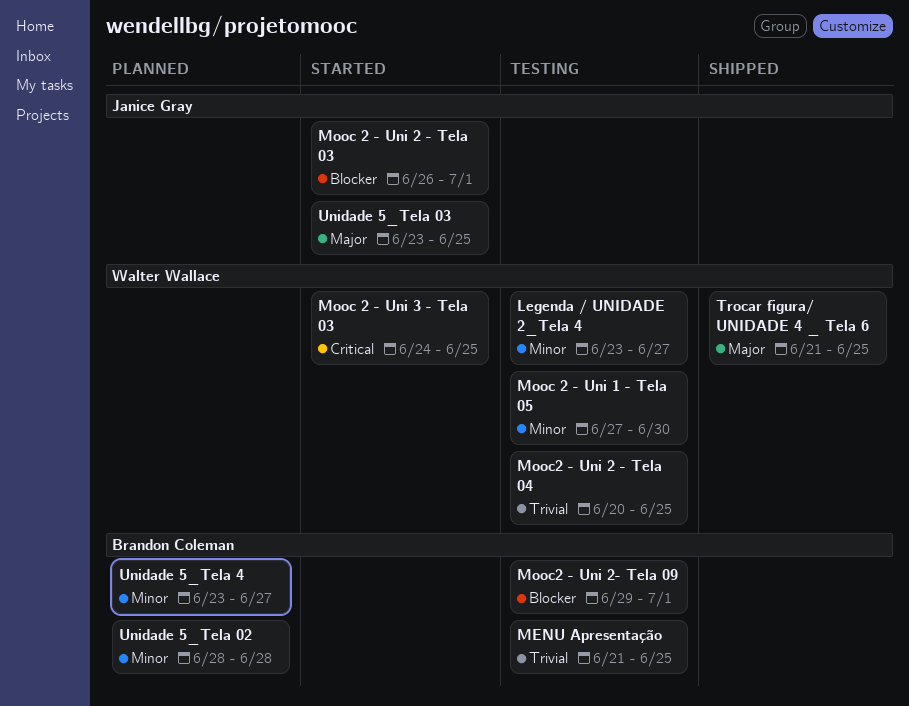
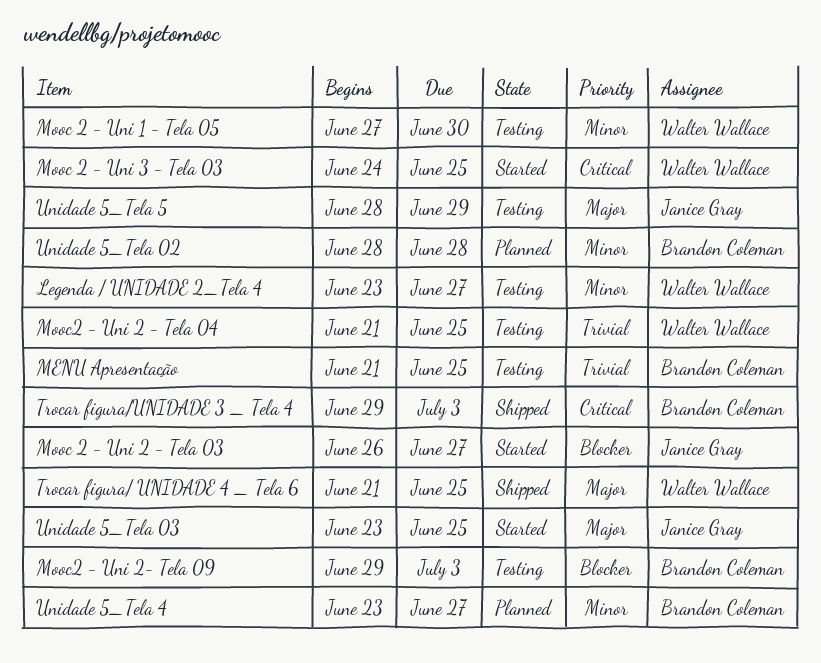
Mooc 2 - Uni 2 - Tela 03, due: Jul 1 -> Jun 27
Mooc2 - Uni 2 - Tela 04, start: Jun 20 -> Jun 21
Mooc2 - Uni 2- Tela 09, due: Jul 1 -> Jul 3
Trocar figura/UNIDADE 3 _ Tela 4: none -> present
Unidade 5_Tela 5: none -> present

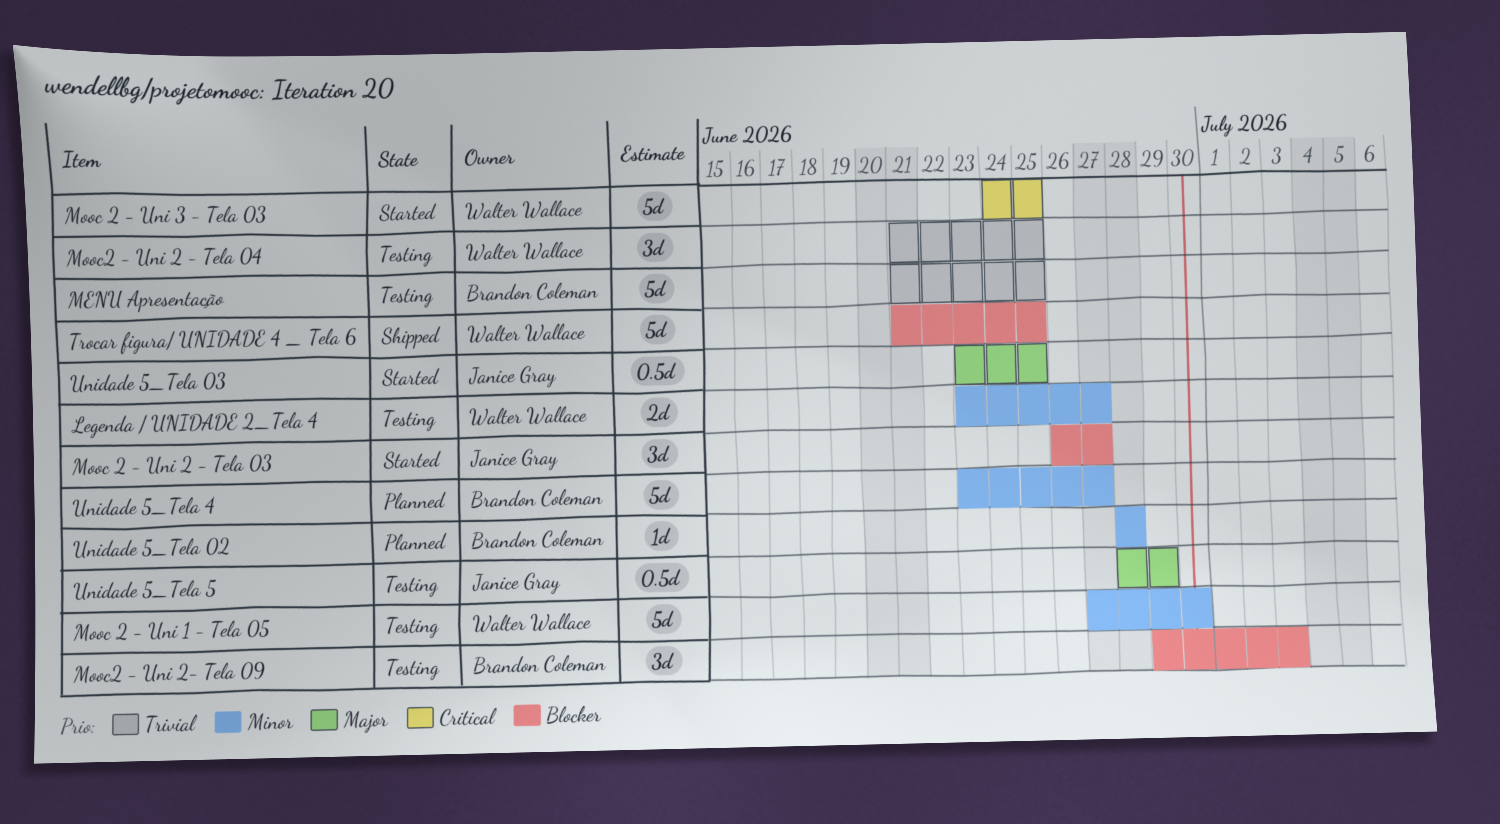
Trocar figura/ UNIDADE 4 _ Tela 6, priority: Major -> Blocker
Trocar figura/UNIDADE 3 _ Tela 4: present -> none

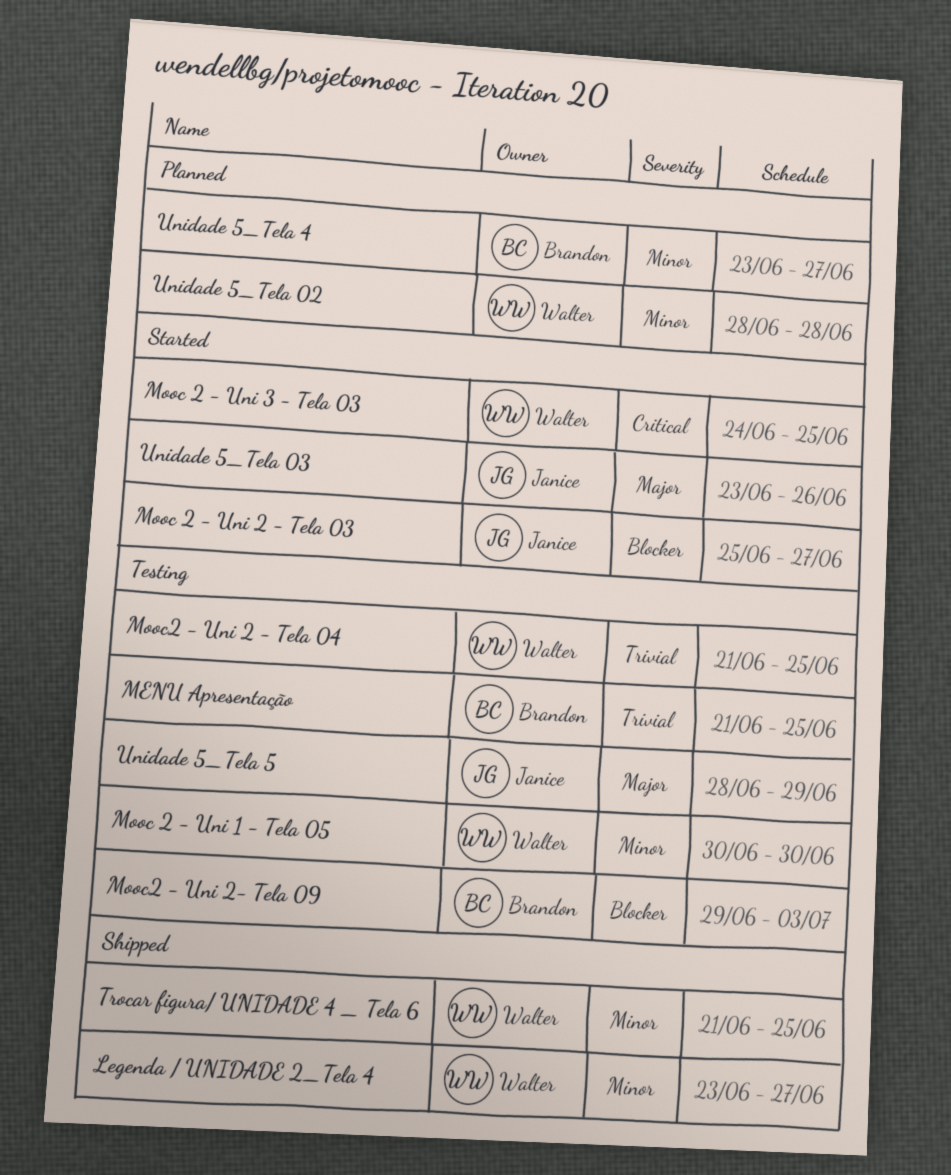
Legenda / UNIDADE 2_Tela 4, status: Testing -> Shipped
Mooc 2 - Uni 1 - Tela 05, start: Jun 27 -> Jun 30
Mooc 2 - Uni 2 - Tela 03, start: Jun 26 -> Jun 25
Trocar figura/ UNIDADE 4 _ Tela 6, priority: Blocker -> Minor
Unidade 5_Tela 02, owner: Brandon Coleman -> Walter Wallace
Unidade 5_Tela 03, due: Jun 25 -> Jun 26

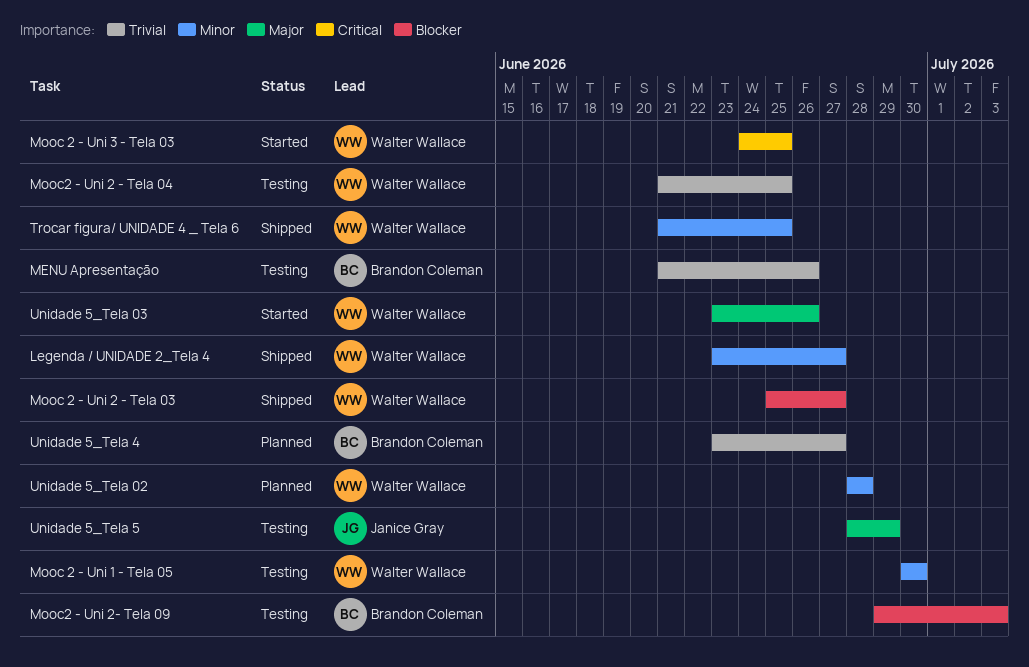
MENU Apresentação, due: Jun 25 -> Jun 26
Mooc 2 - Uni 2 - Tela 03, status: Started -> Shipped
Mooc 2 - Uni 2 - Tela 03, owner: Janice Gray -> Walter Wallace
Unidade 5_Tela 03, owner: Janice Gray -> Walter Wallace
Unidade 5_Tela 4, priority: Minor -> Trivial

